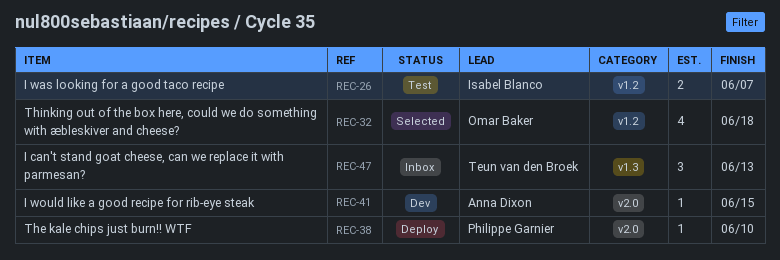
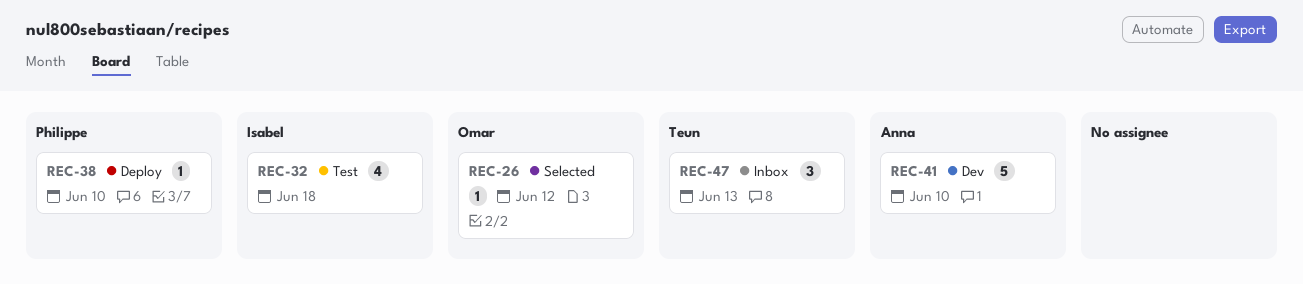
REC-26, status: Test -> Selected
REC-26, owner: Isabel Blanco -> Omar Baker
REC-26, estimate: 2 -> 1
REC-26, due: Jun 7 -> Jun 12
REC-32, status: Selected -> Test
REC-32, owner: Omar Baker -> Isabel Blanco
REC-41, estimate: 1 -> 5
REC-41, due: Jun 15 -> Jun 10

